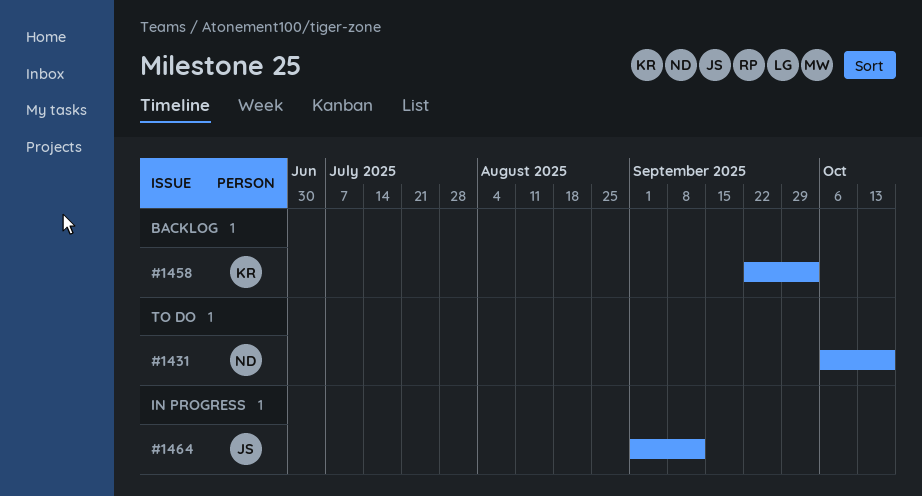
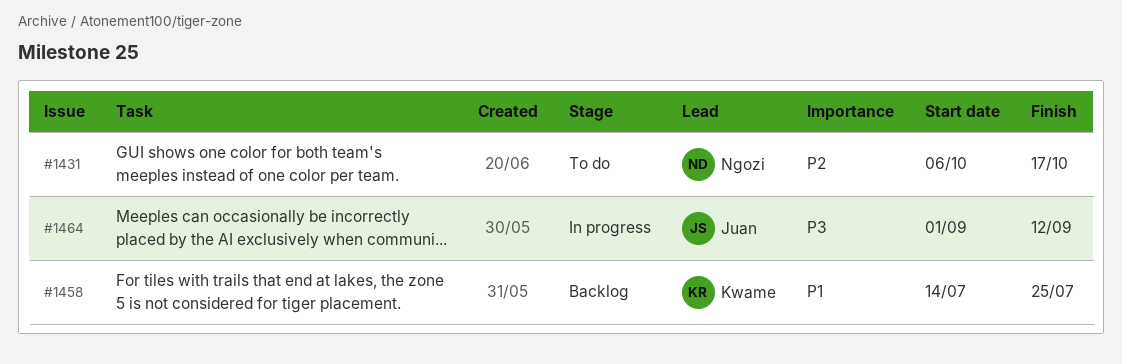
#1458, start: Sep 22 -> Jul 14
#1458, due: Oct 3 -> Jul 25

